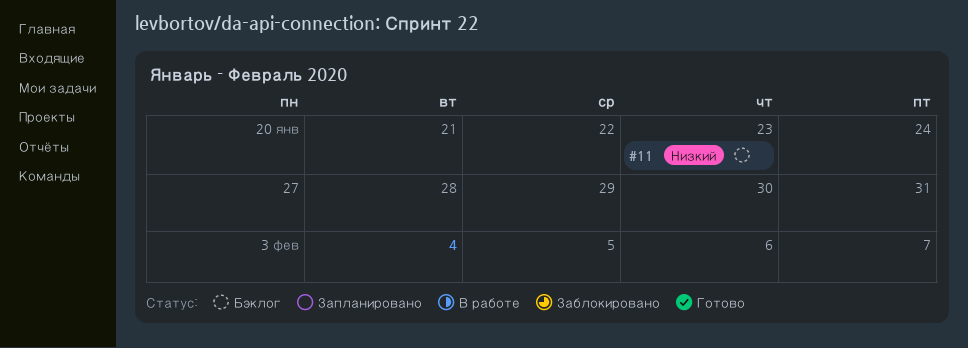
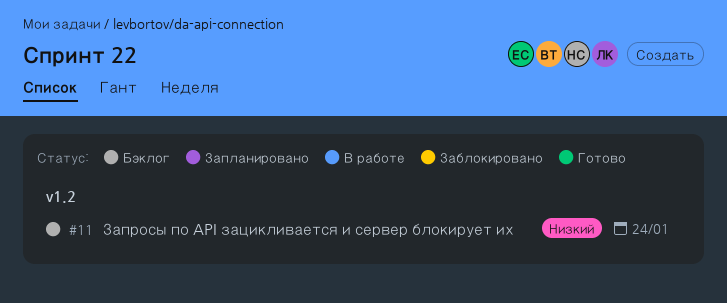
#11, due: Jan 23 -> Jan 24

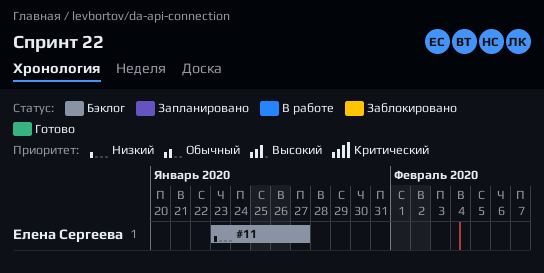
#11, due: Jan 24 -> Jan 27

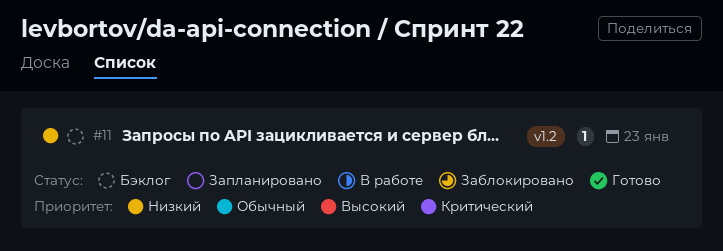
#11, due: Jan 27 -> Jan 23

